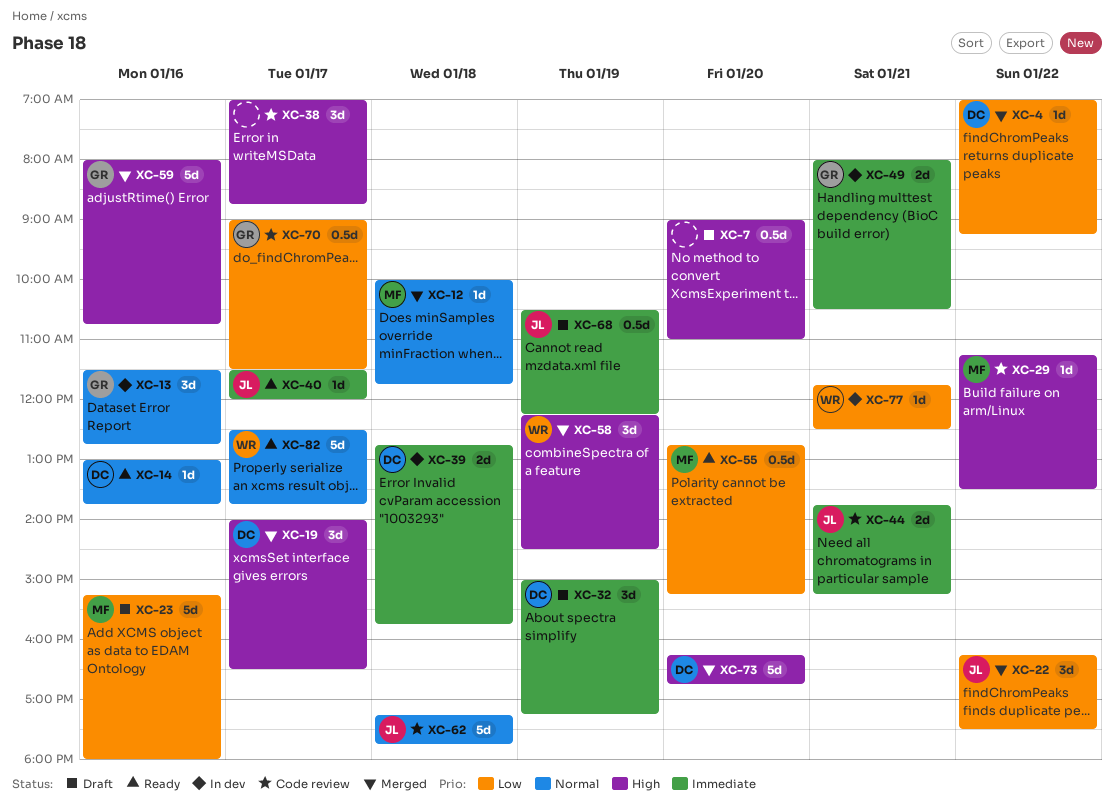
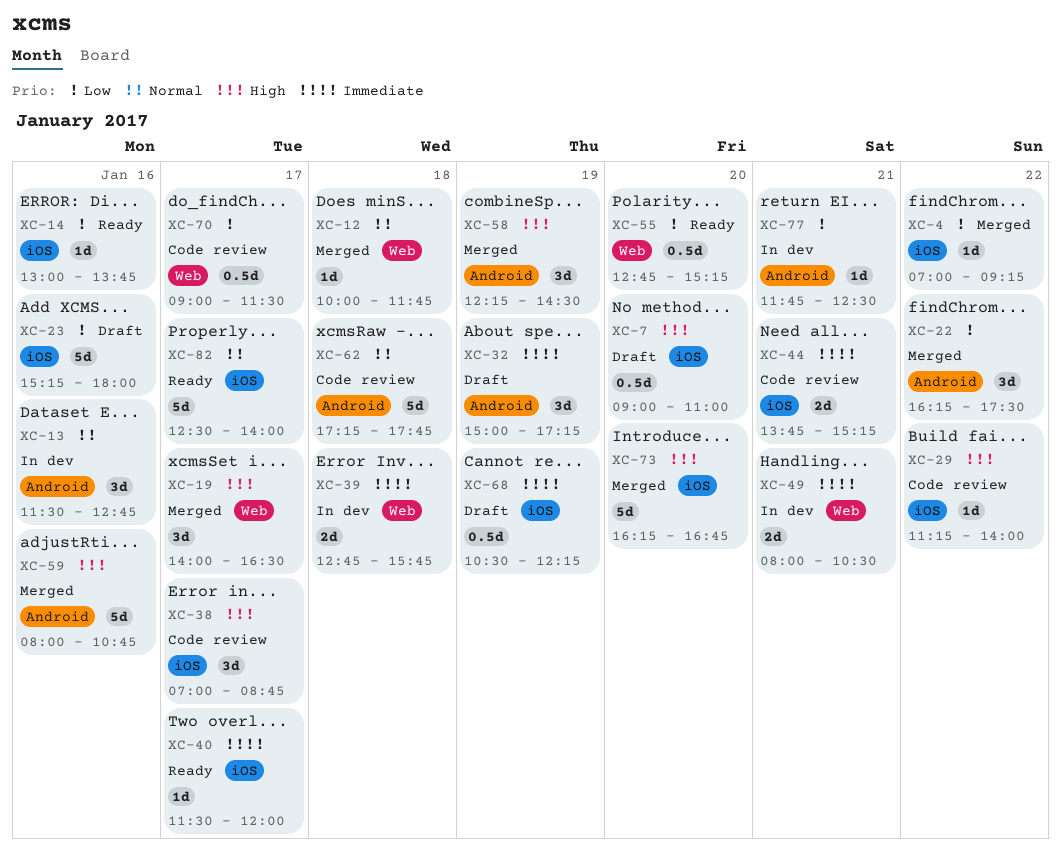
XC-14, priority: Normal -> Low
XC-29, ends: 13:30 -> 14:00
XC-82, ends: 13:45 -> 14:00

